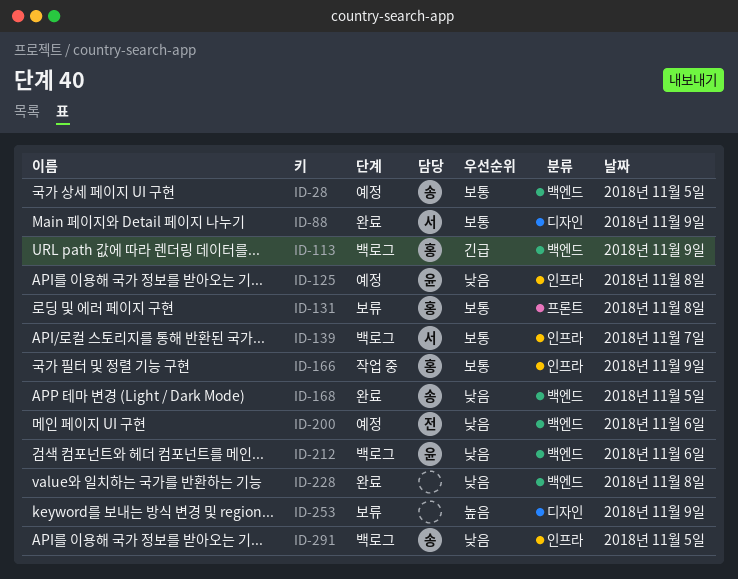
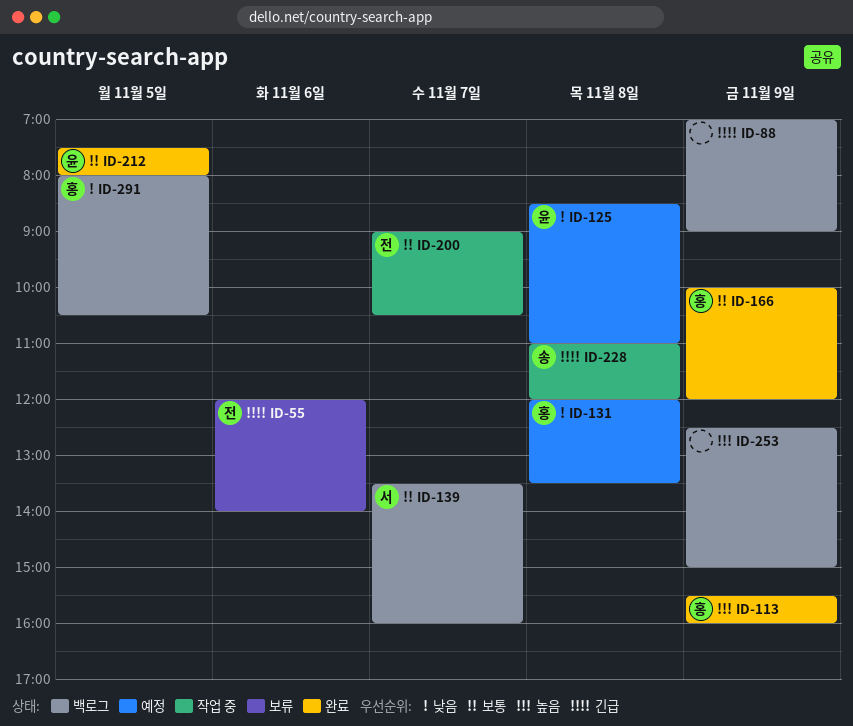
ID-28: present -> none
ID-55: none -> present
ID-88, status: 완료 -> 백로그
ID-88, owner: 서 -> none
ID-88, priority: 보통 -> 긴급
ID-113, status: 백로그 -> 완료
ID-113, priority: 긴급 -> 높음
ID-131, status: 보류 -> 예정
ID-131, priority: 보통 -> 낮음
ID-166, status: 작업 중 -> 완료
ID-168: present -> none
ID-200, status: 예정 -> 작업 중
ID-200, priority: 낮음 -> 보통
ID-200, day: Nov 6 -> Nov 7
ID-212, status: 백로그 -> 완료
ID-212, priority: 낮음 -> 보통
ID-212, day: Nov 6 -> Nov 5
ID-228, status: 완료 -> 작업 중
ID-228, owner: none -> 송
ID-228, priority: 낮음 -> 긴급
ID-253, status: 보류 -> 백로그
ID-291, owner: 송 -> 홍

